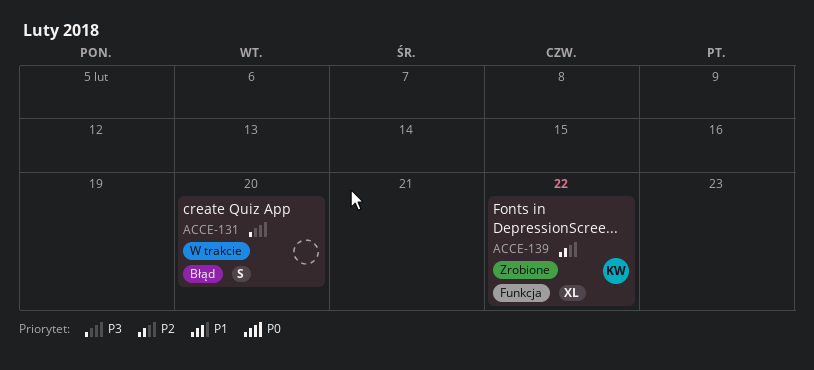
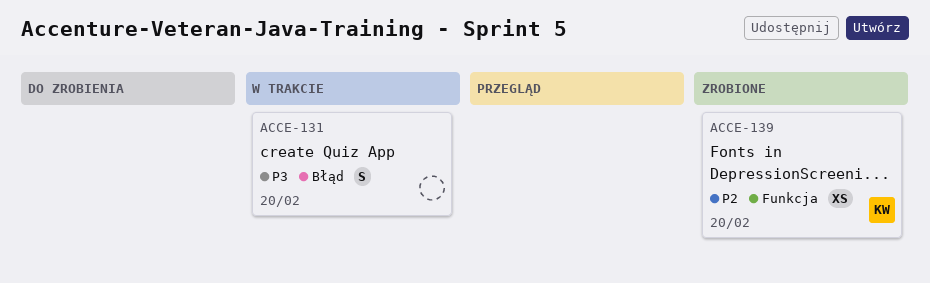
ACCE-139, estimate: XL -> XS
ACCE-139, due: Feb 22 -> Feb 20

